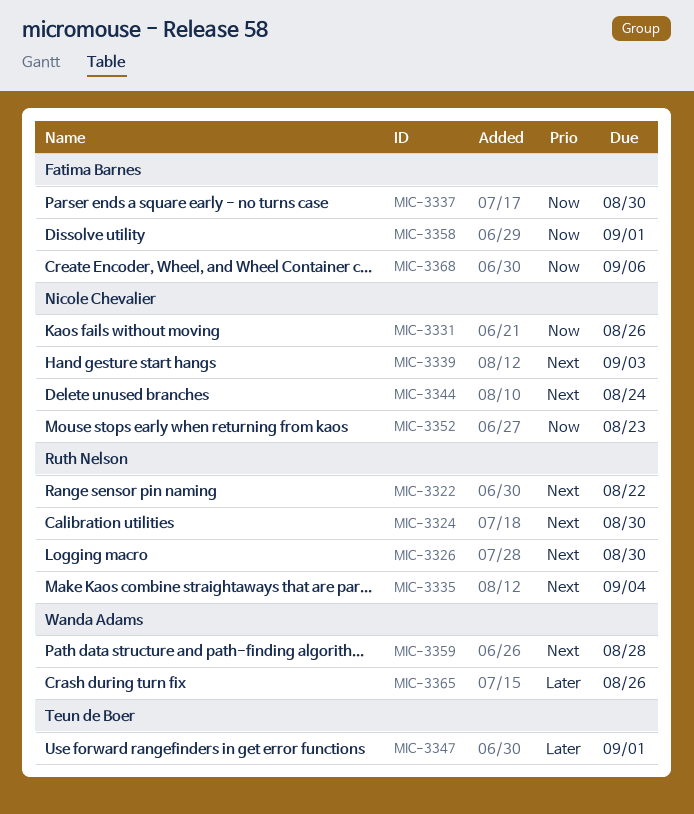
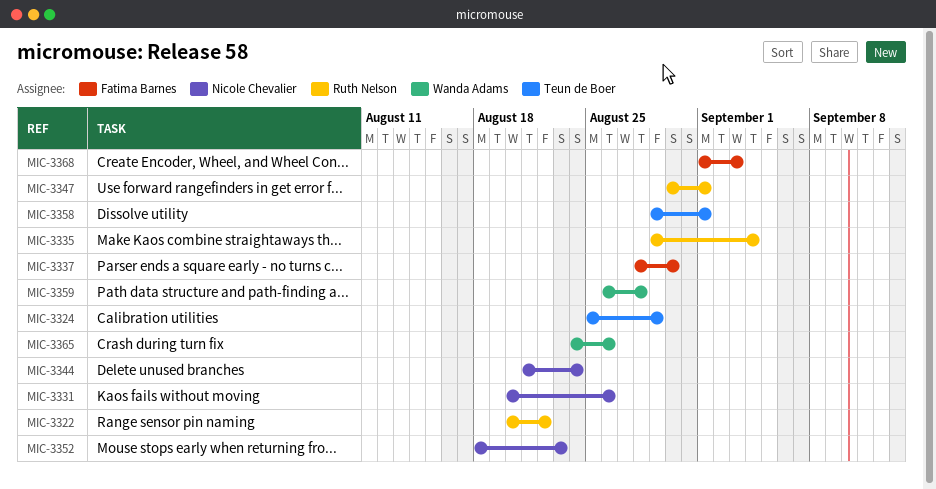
MIC-3324, owner: Ruth Nelson -> Teun de Boer
MIC-3324, due: Aug 30 -> Aug 29
MIC-3326: present -> none
MIC-3339: present -> none
MIC-3347, owner: Teun de Boer -> Ruth Nelson
MIC-3358, owner: Fatima Barnes -> Teun de Boer
MIC-3368, due: Sep 6 -> Sep 3

